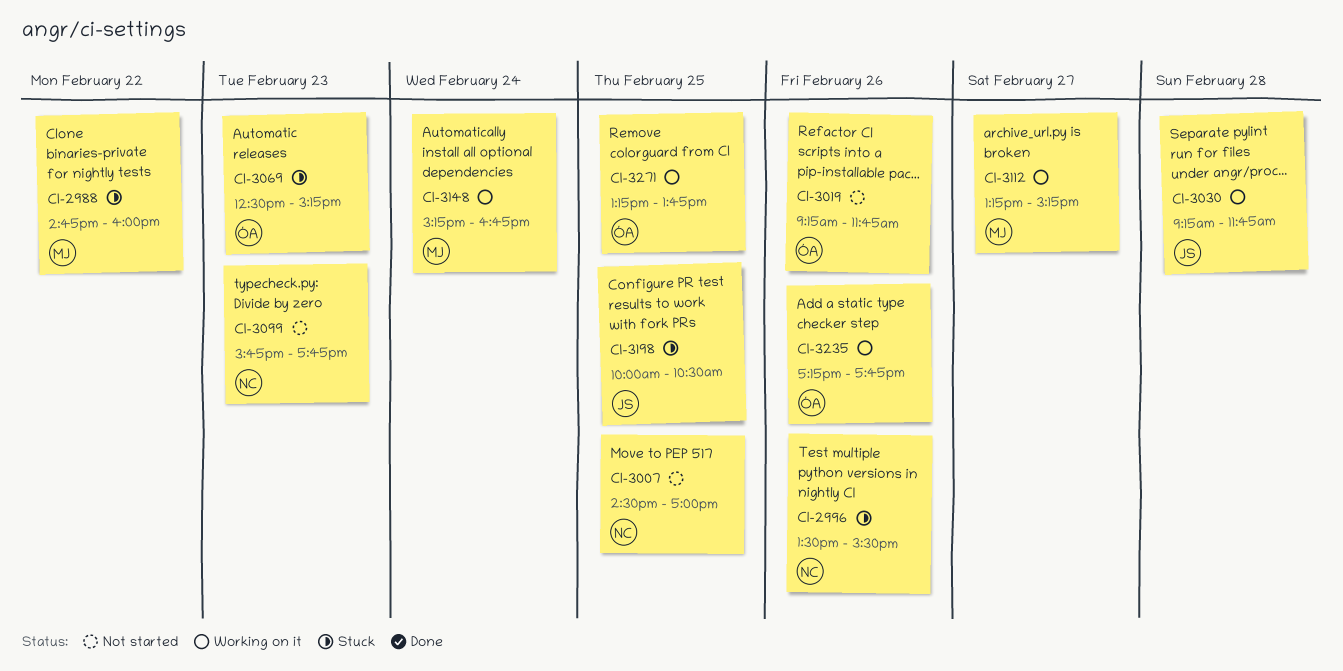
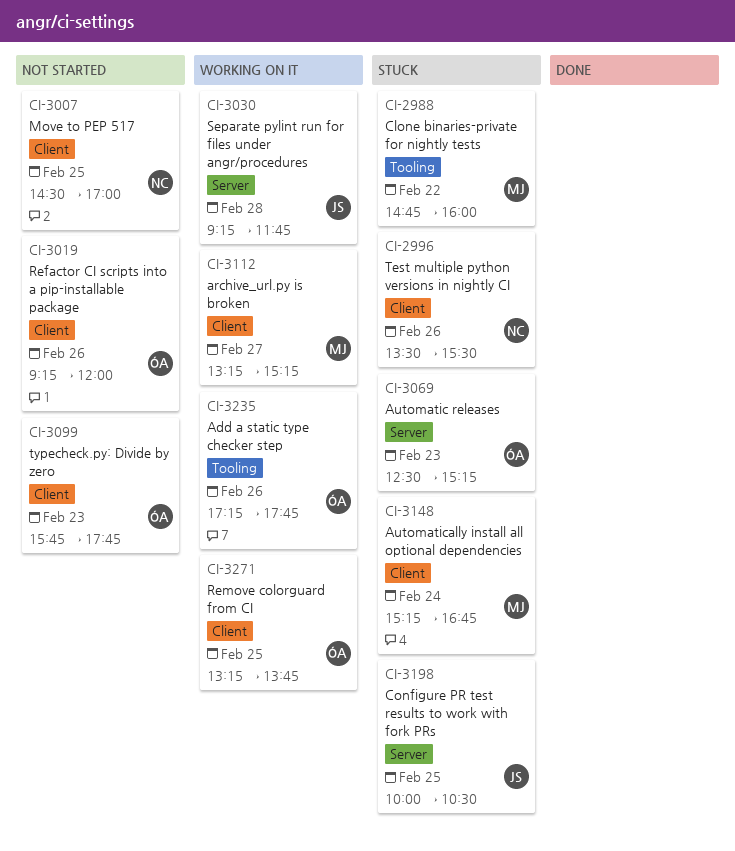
CI-3019, ends: 11:45 -> 12:00
CI-3099, owner: NC -> ÓA
CI-3148, status: Working on it -> Stuck

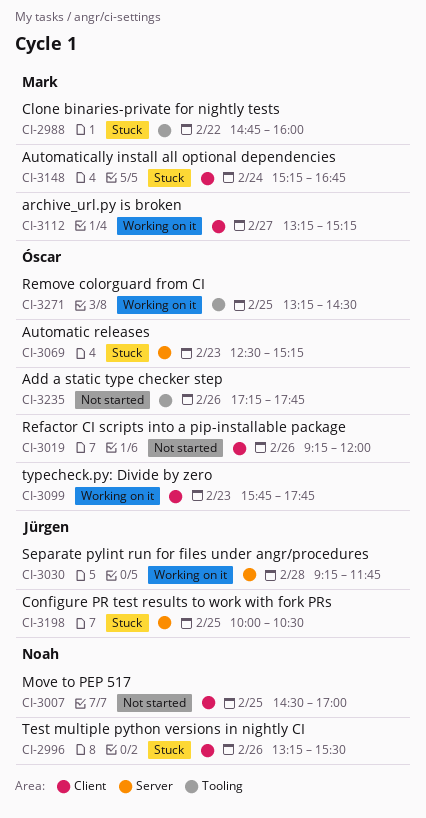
CI-2996, begins: 13:30 -> 13:15
CI-3099, status: Not started -> Working on it
CI-3235, status: Working on it -> Not started
CI-3271, label: Client -> Tooling
CI-3271, ends: 13:45 -> 14:30

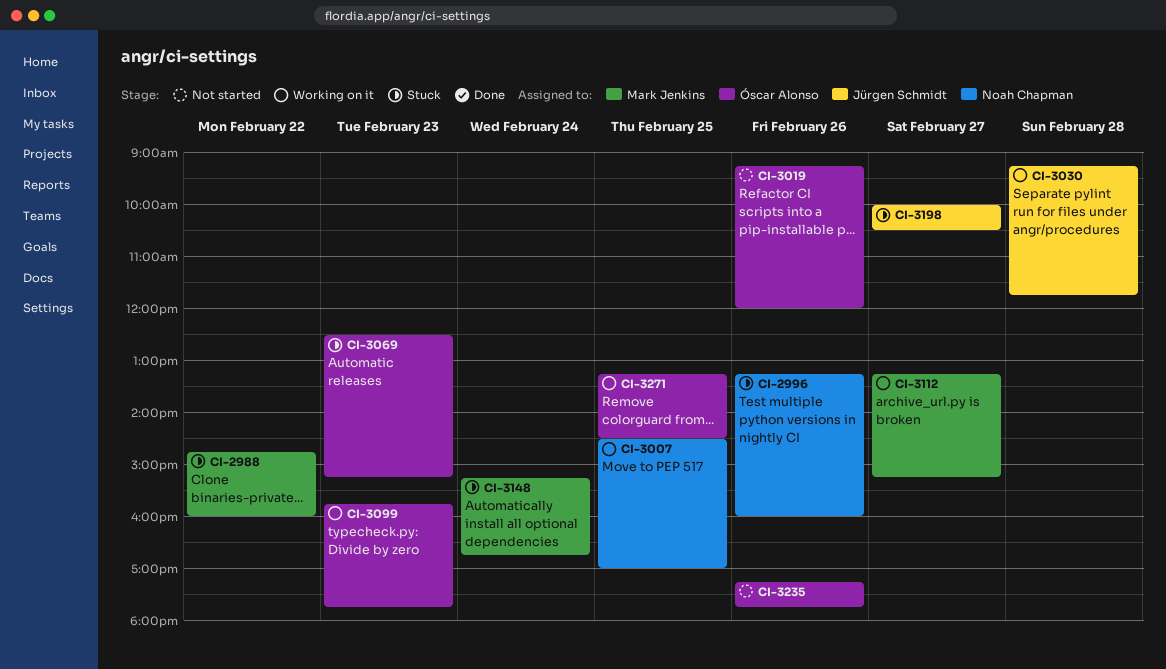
CI-2996, ends: 15:30 -> 16:00
CI-3007, status: Not started -> Working on it
CI-3198, day: Feb 25 -> Feb 27

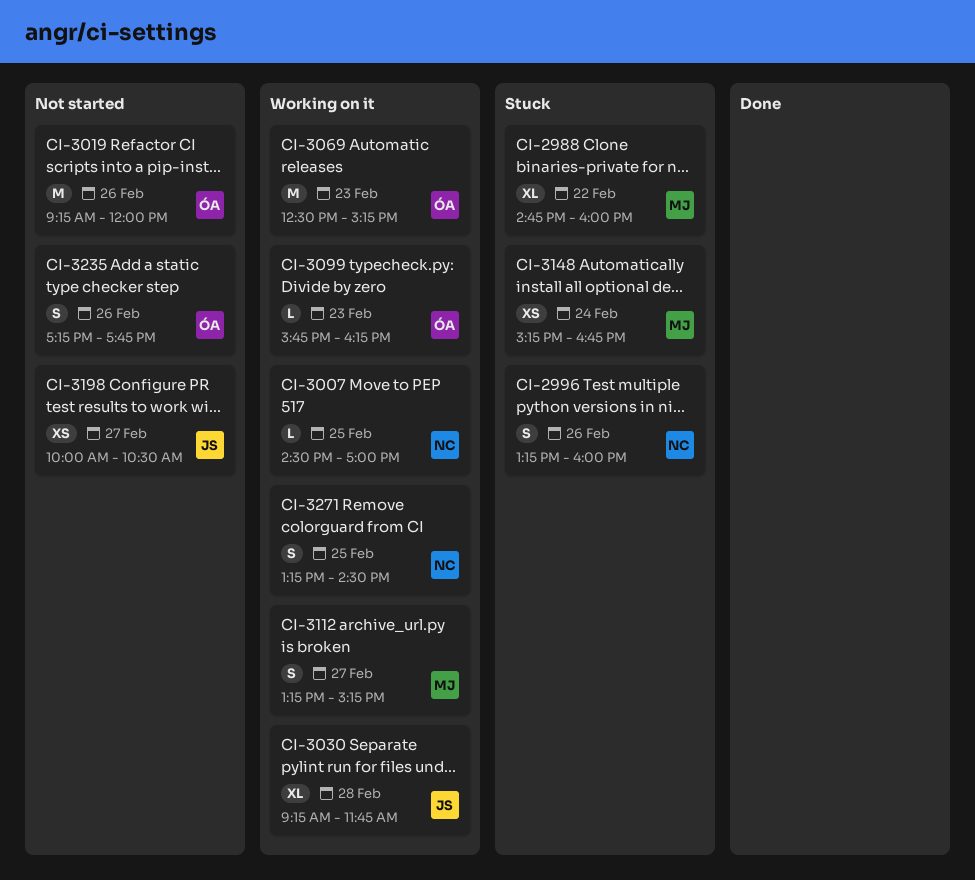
CI-3069, status: Stuck -> Working on it
CI-3099, ends: 17:45 -> 16:15
CI-3198, status: Stuck -> Not started
CI-3271, owner: Óscar Alonso -> Noah Chapman

